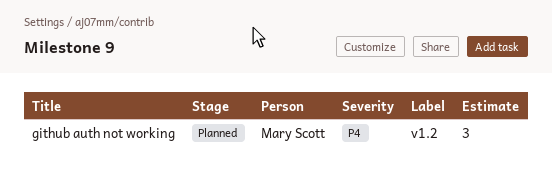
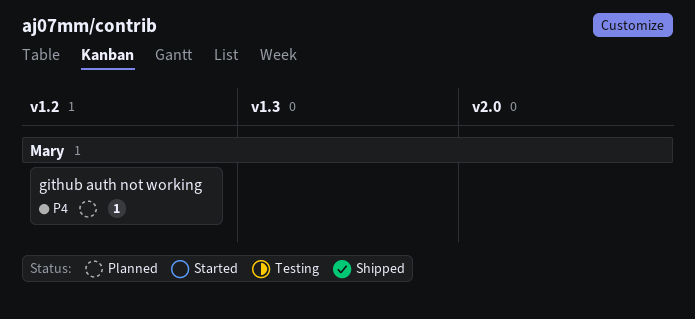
github auth not working, estimate: 3 -> 1

